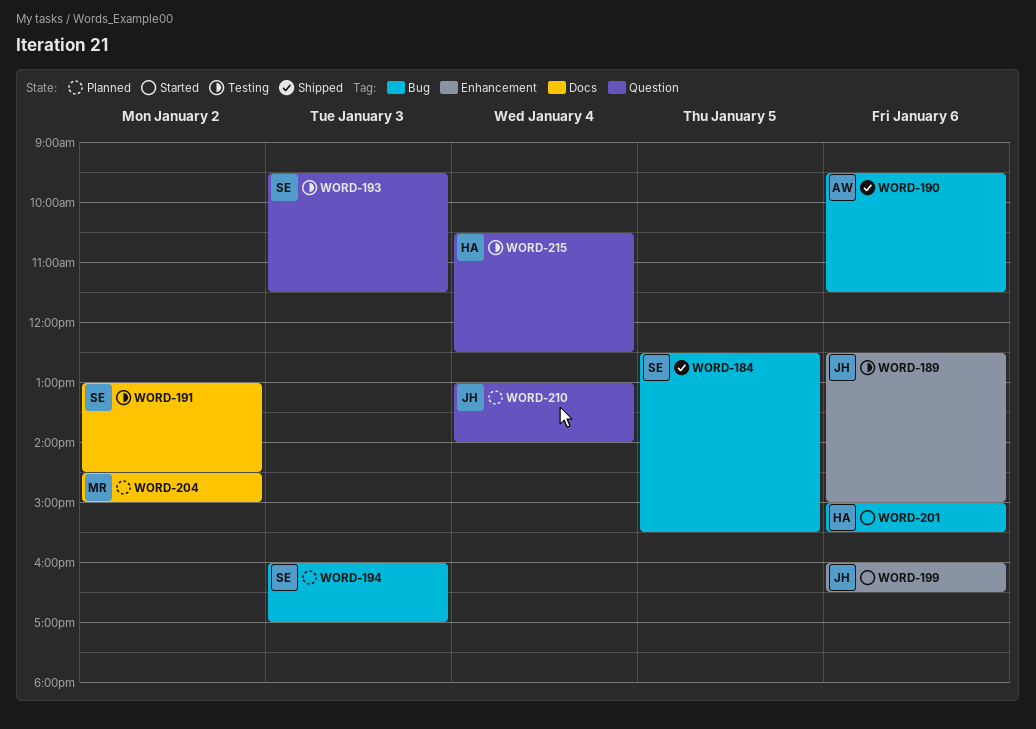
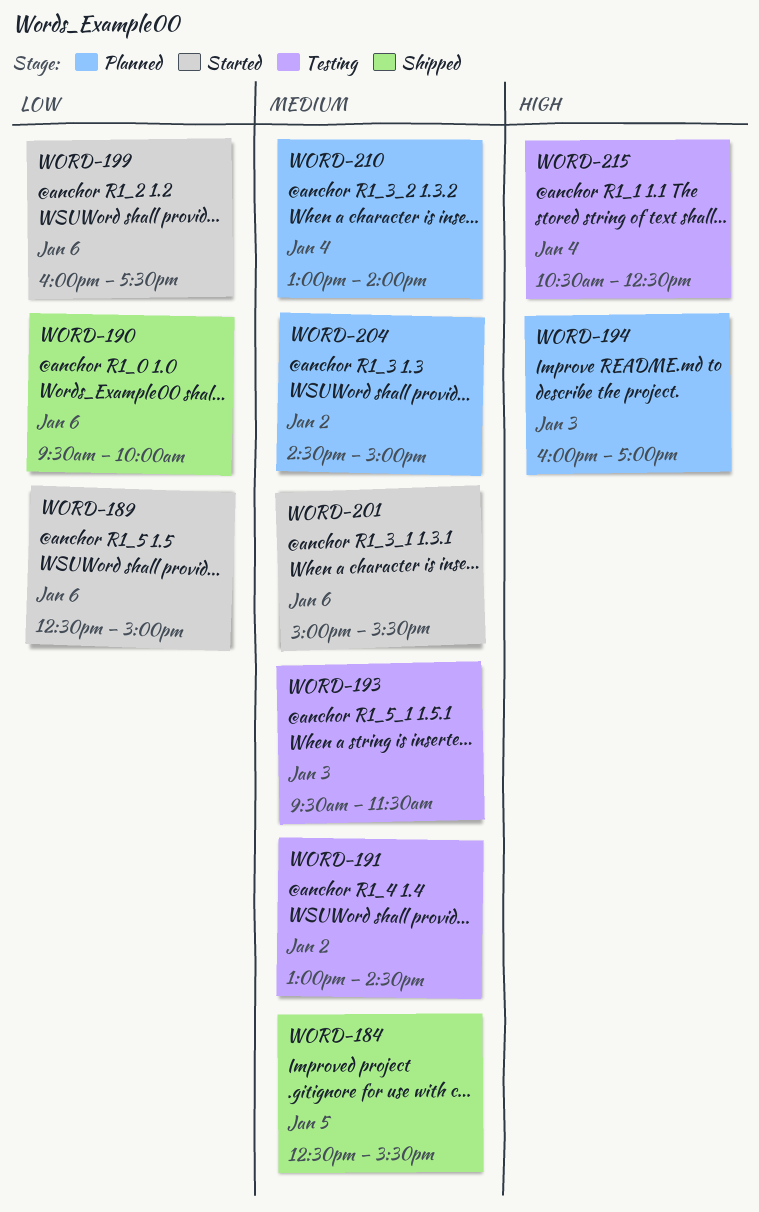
WORD-189, status: Testing -> Started
WORD-190, ends: 11:30 -> 10:00
WORD-199, ends: 16:30 -> 17:30

